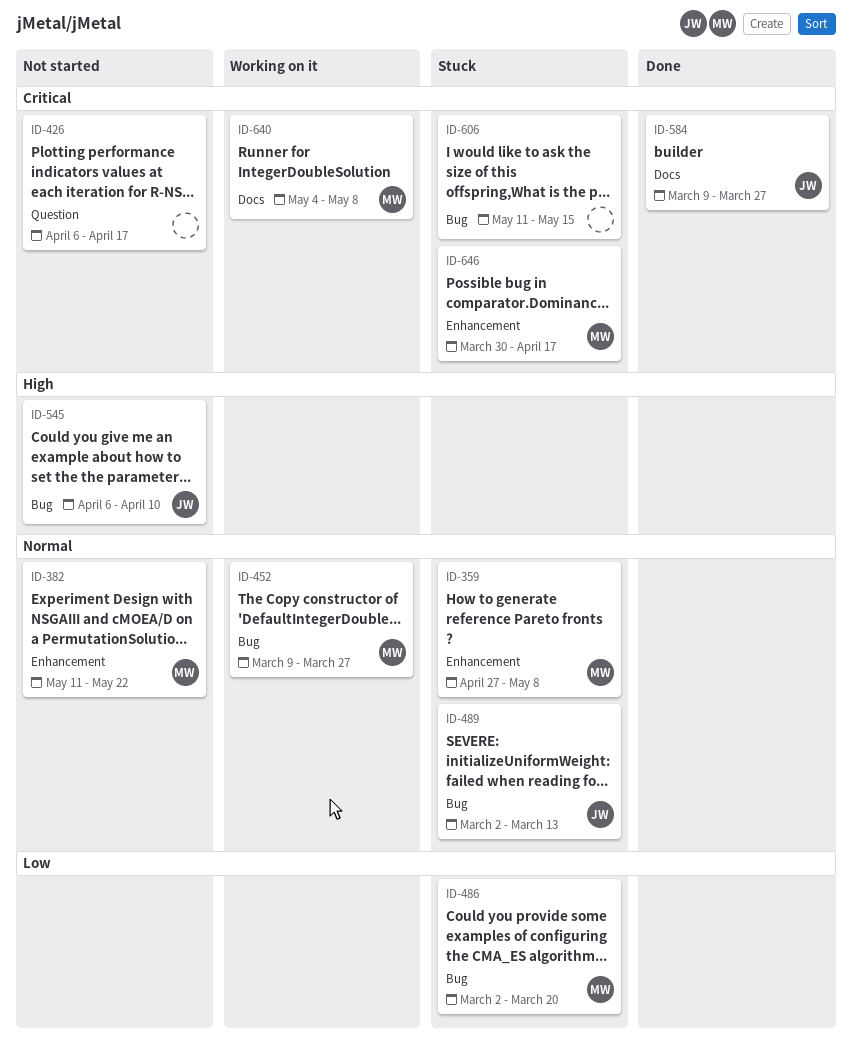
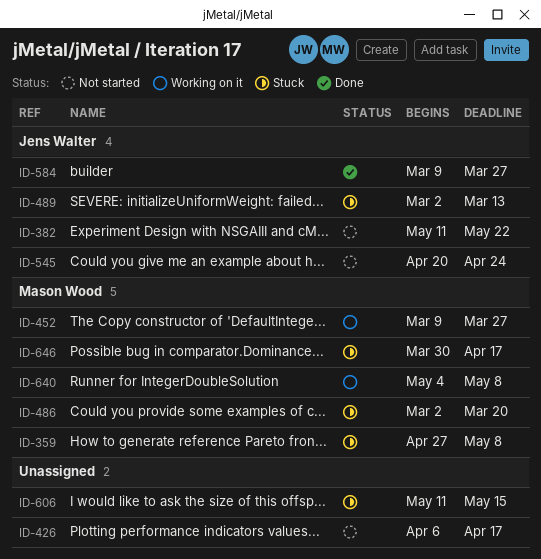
ID-382, owner: Mason Wood -> Jens Walter
ID-545, start: Apr 6 -> Apr 20
ID-545, due: Apr 10 -> Apr 24

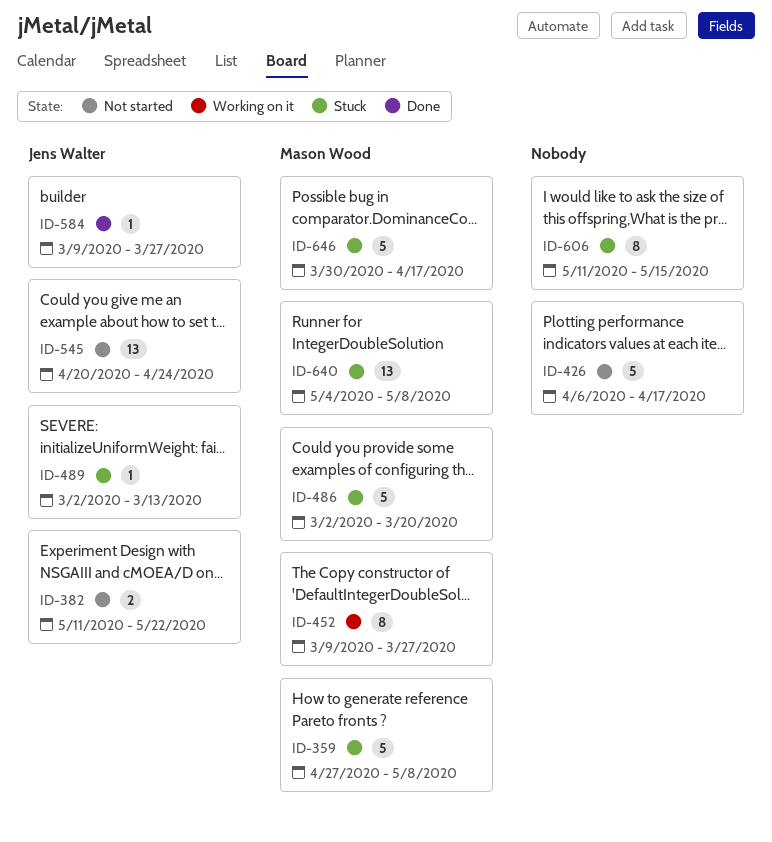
ID-640, status: Working on it -> Stuck

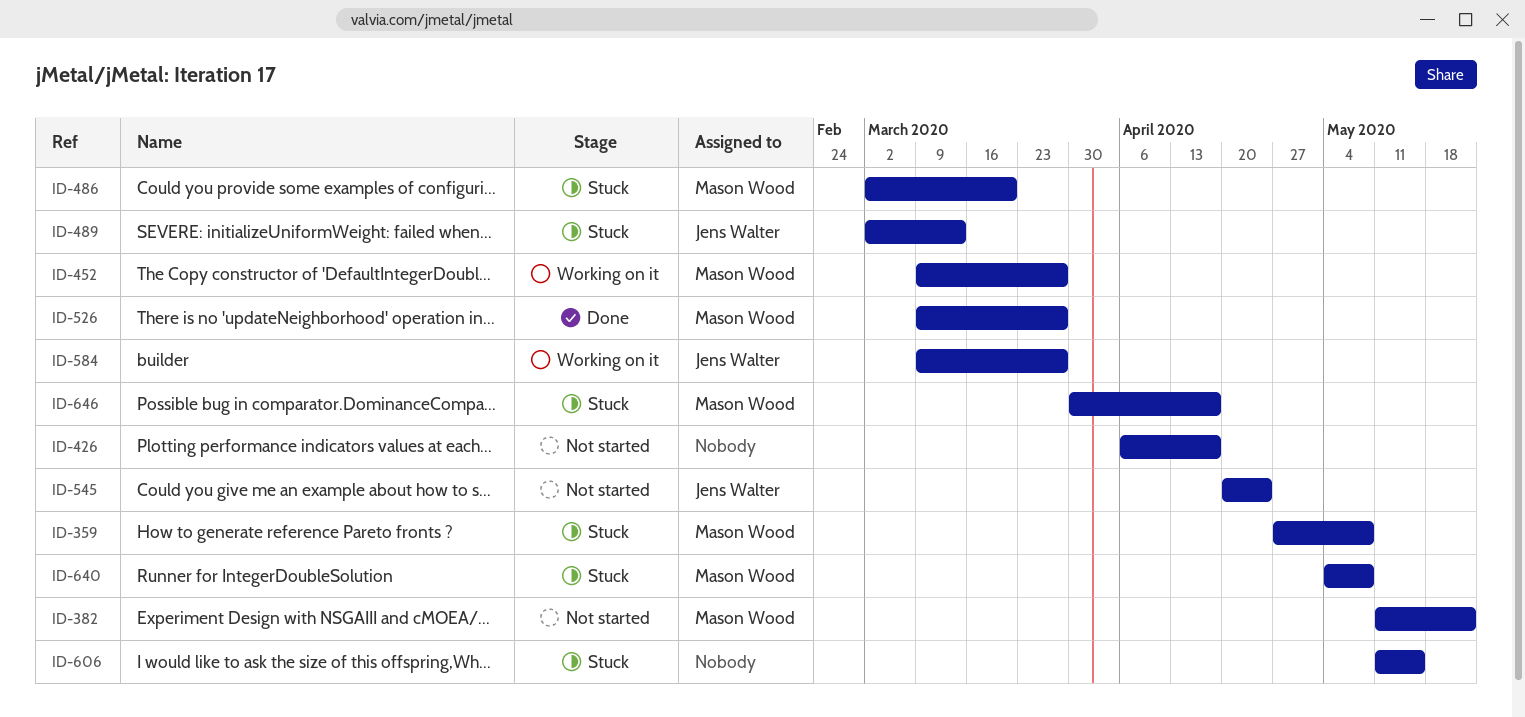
ID-382, owner: Jens Walter -> Mason Wood
ID-526: none -> present
ID-584, status: Done -> Working on it

